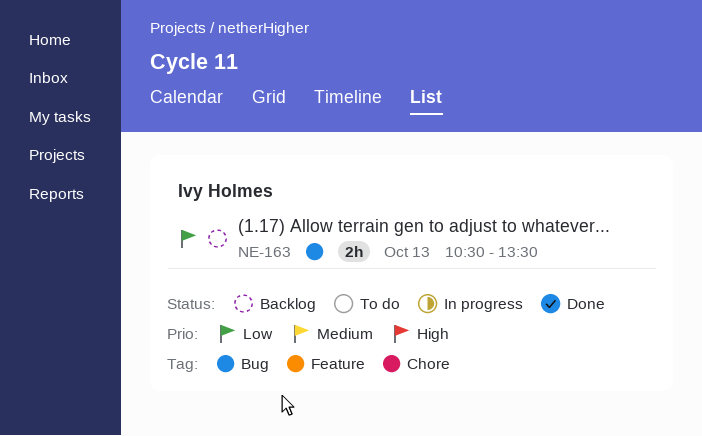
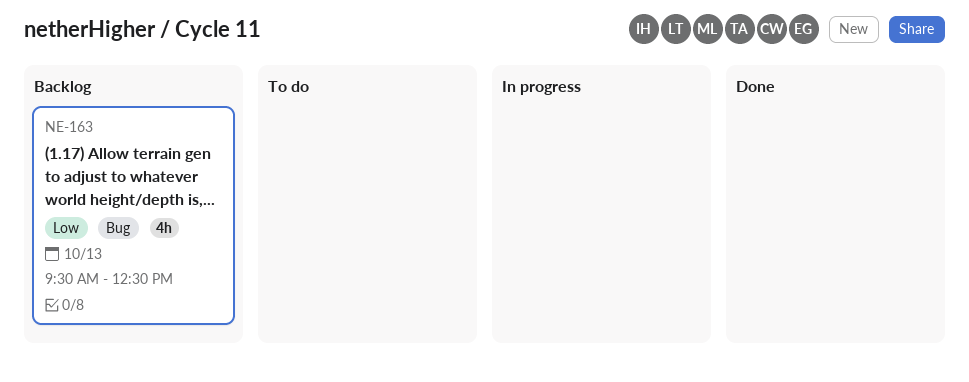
NE-163, estimate: 2h -> 4h
NE-163, begins: 10:30 -> 09:30
NE-163, ends: 13:30 -> 12:30

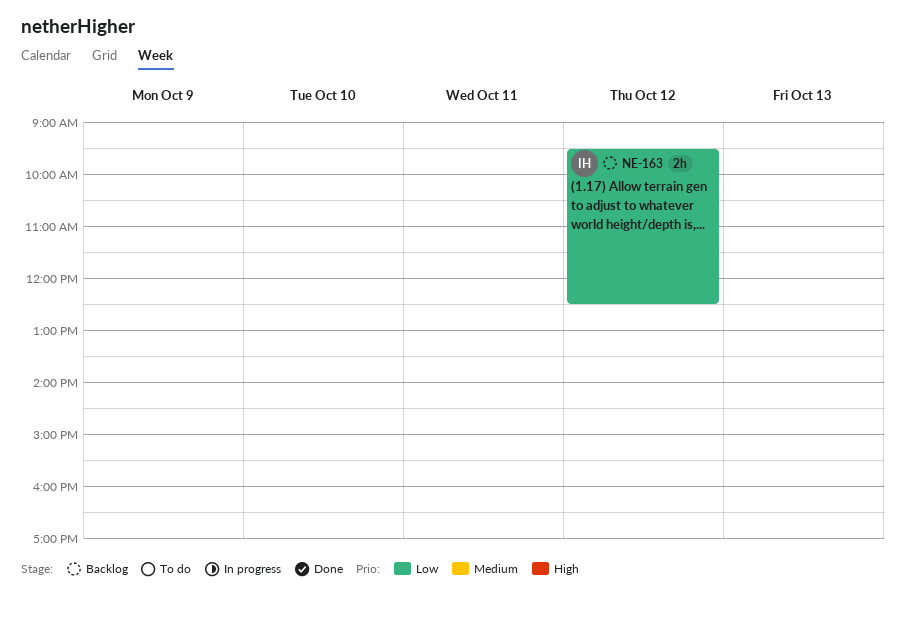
NE-163, estimate: 4h -> 2h
NE-163, day: Oct 13 -> Oct 12

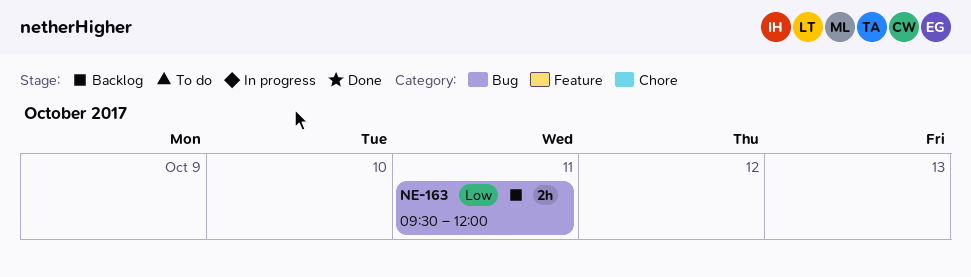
NE-163, day: Oct 12 -> Oct 11
NE-163, ends: 12:30 -> 12:00

